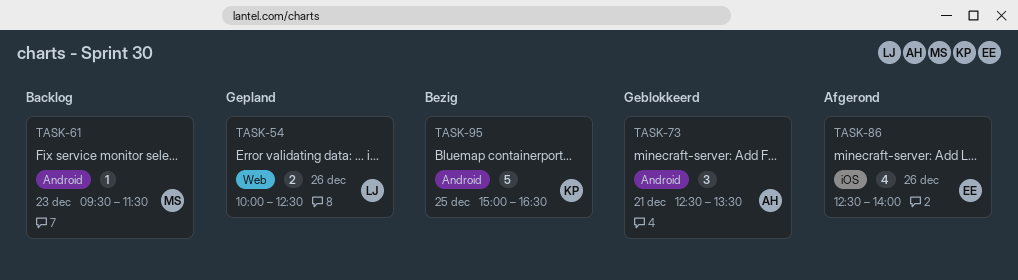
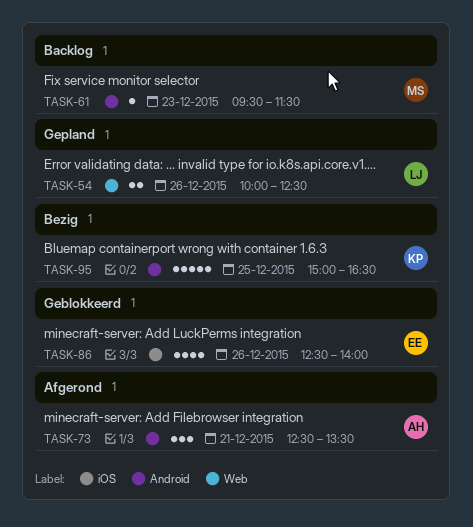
TASK-73, status: Geblokkeerd -> Afgerond
TASK-86, status: Afgerond -> Geblokkeerd

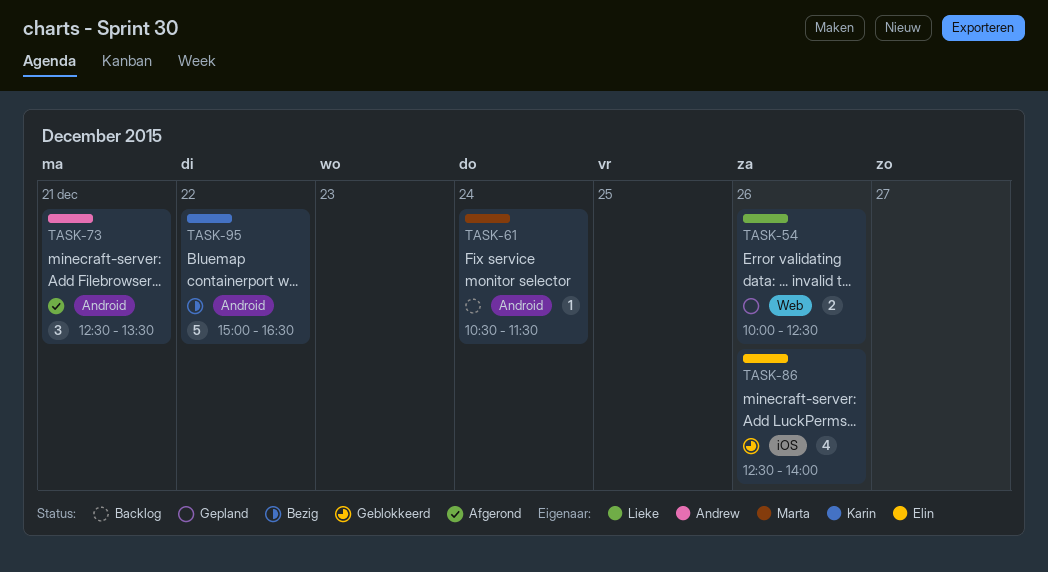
TASK-61, day: Dec 23 -> Dec 24
TASK-61, begins: 09:30 -> 10:30
TASK-95, day: Dec 25 -> Dec 22

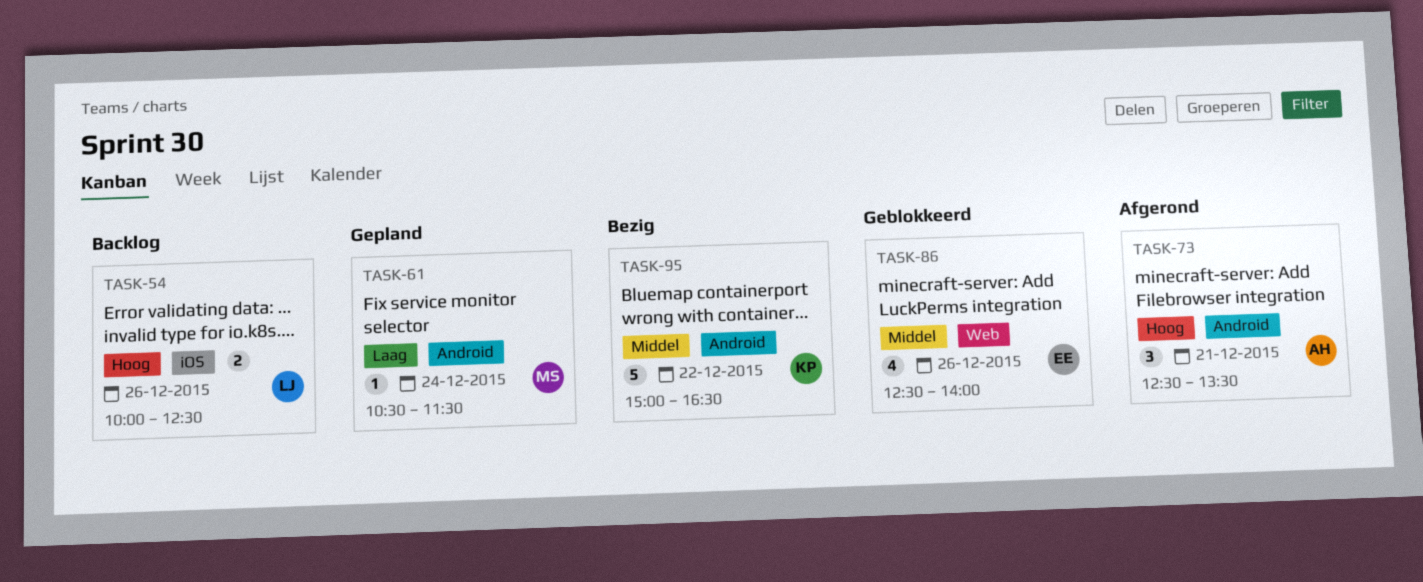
TASK-54, status: Gepland -> Backlog
TASK-54, label: Web -> iOS
TASK-61, status: Backlog -> Gepland
TASK-86, label: iOS -> Web

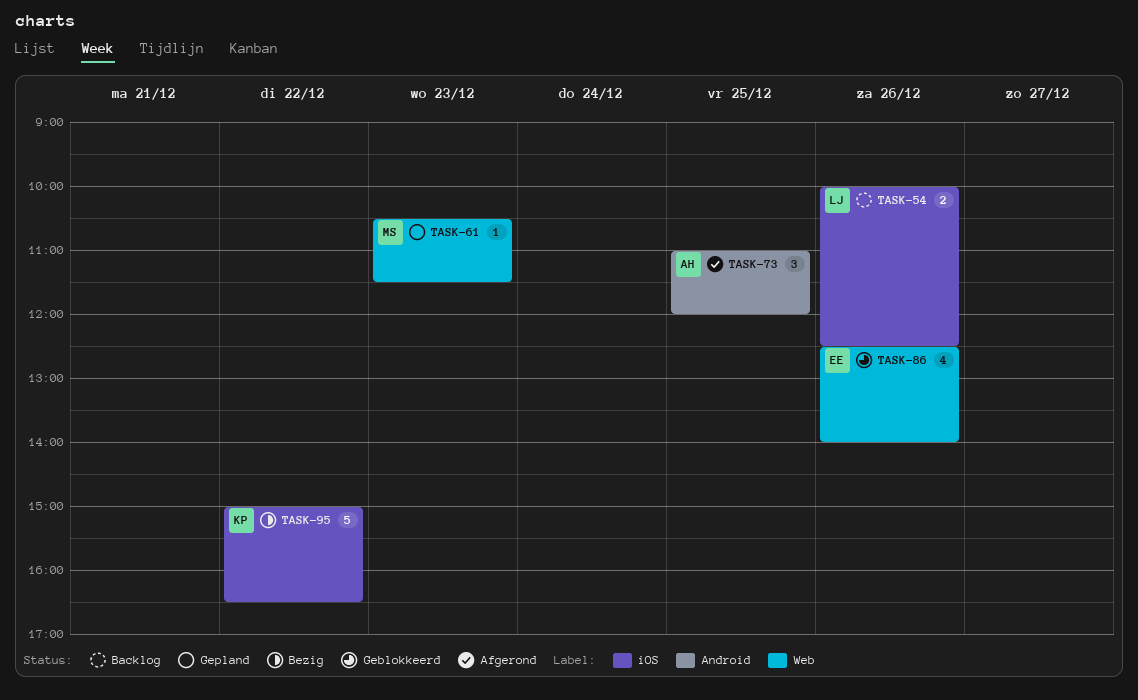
TASK-61, label: Android -> Web
TASK-61, day: Dec 24 -> Dec 23
TASK-73, day: Dec 21 -> Dec 25
TASK-73, begins: 12:30 -> 11:00
TASK-73, ends: 13:30 -> 12:00
TASK-95, label: Android -> iOS

